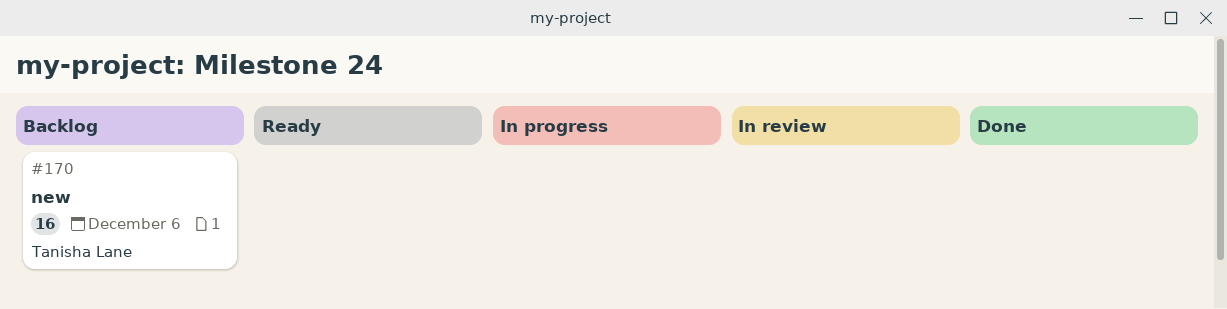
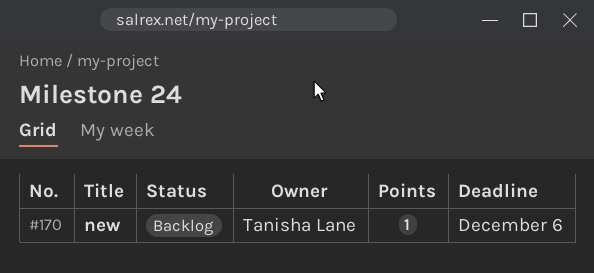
#170, estimate: 16 -> 1

